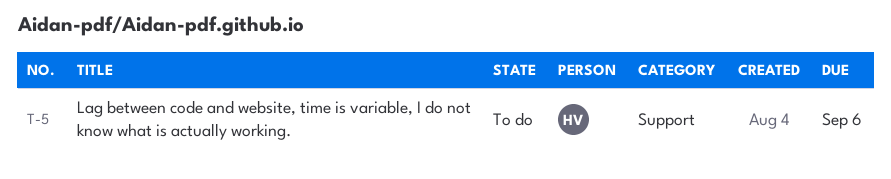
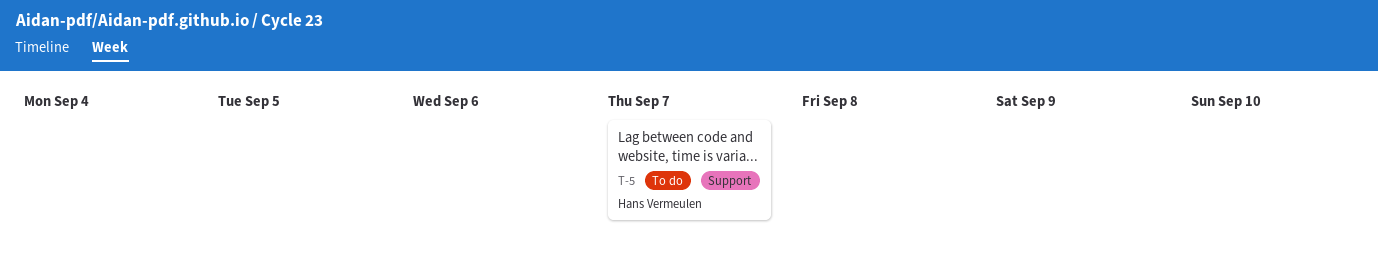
T-5, due: Sep 6 -> Sep 7

